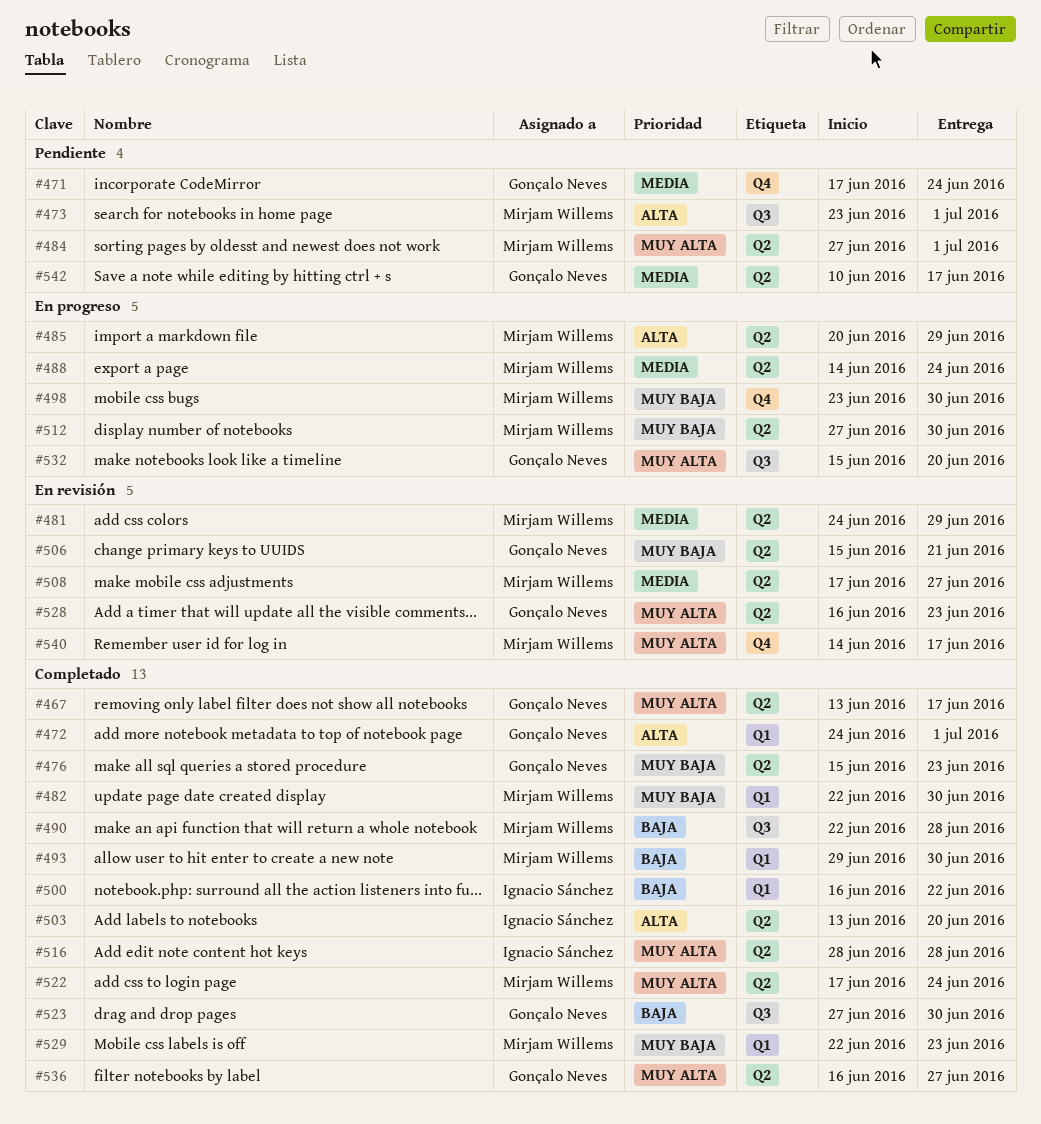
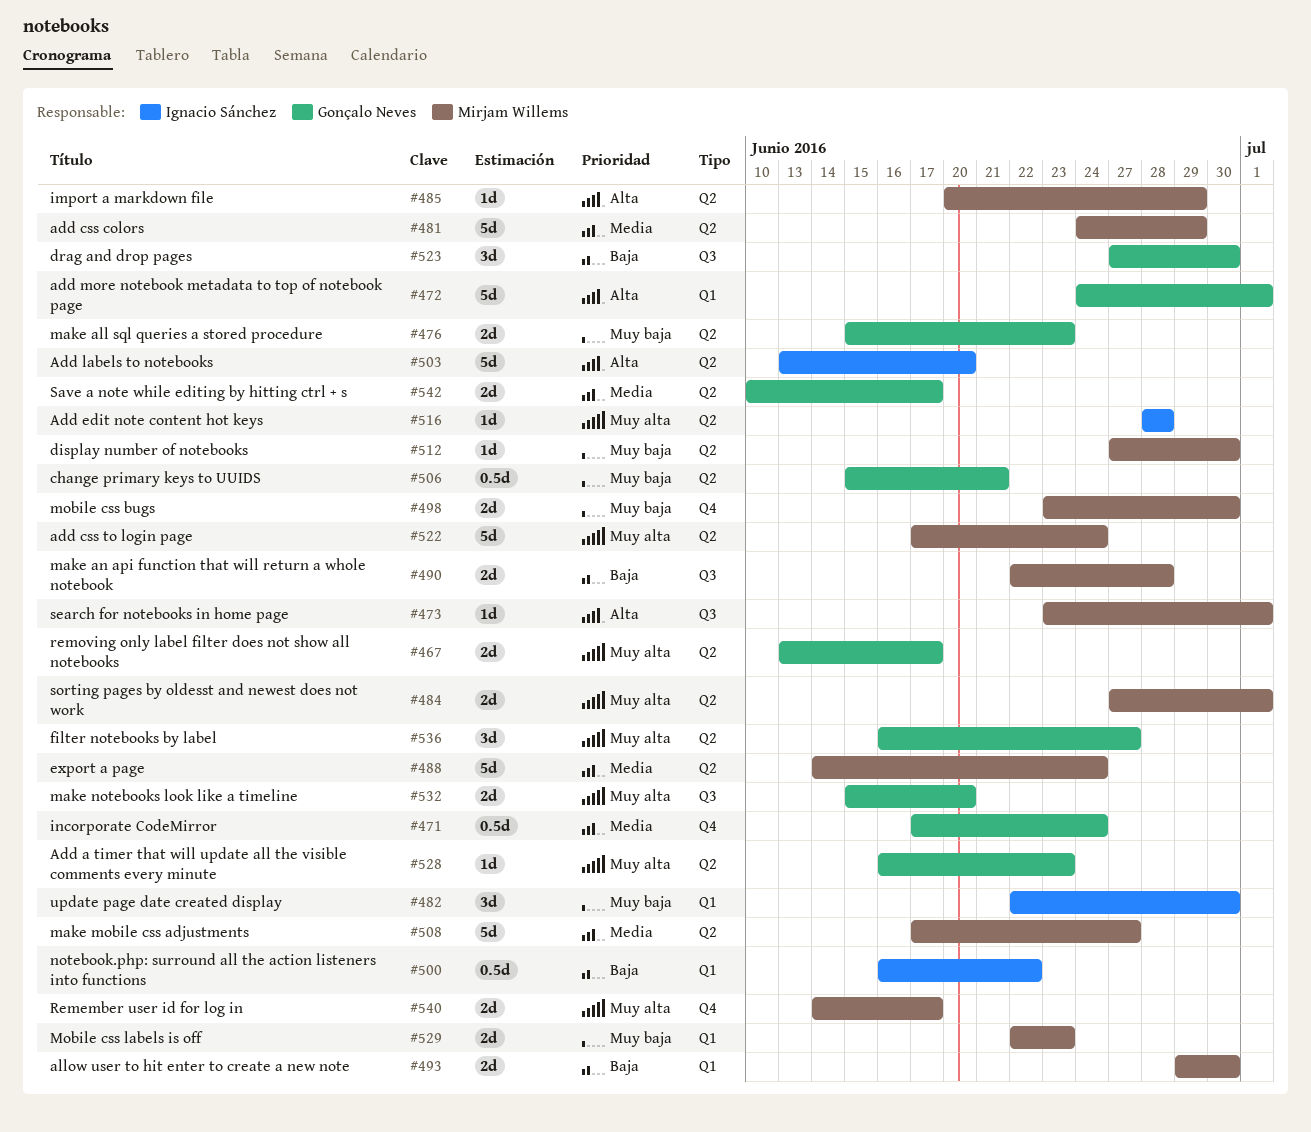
#482, owner: Mirjam Willems -> Ignacio Sánchez

